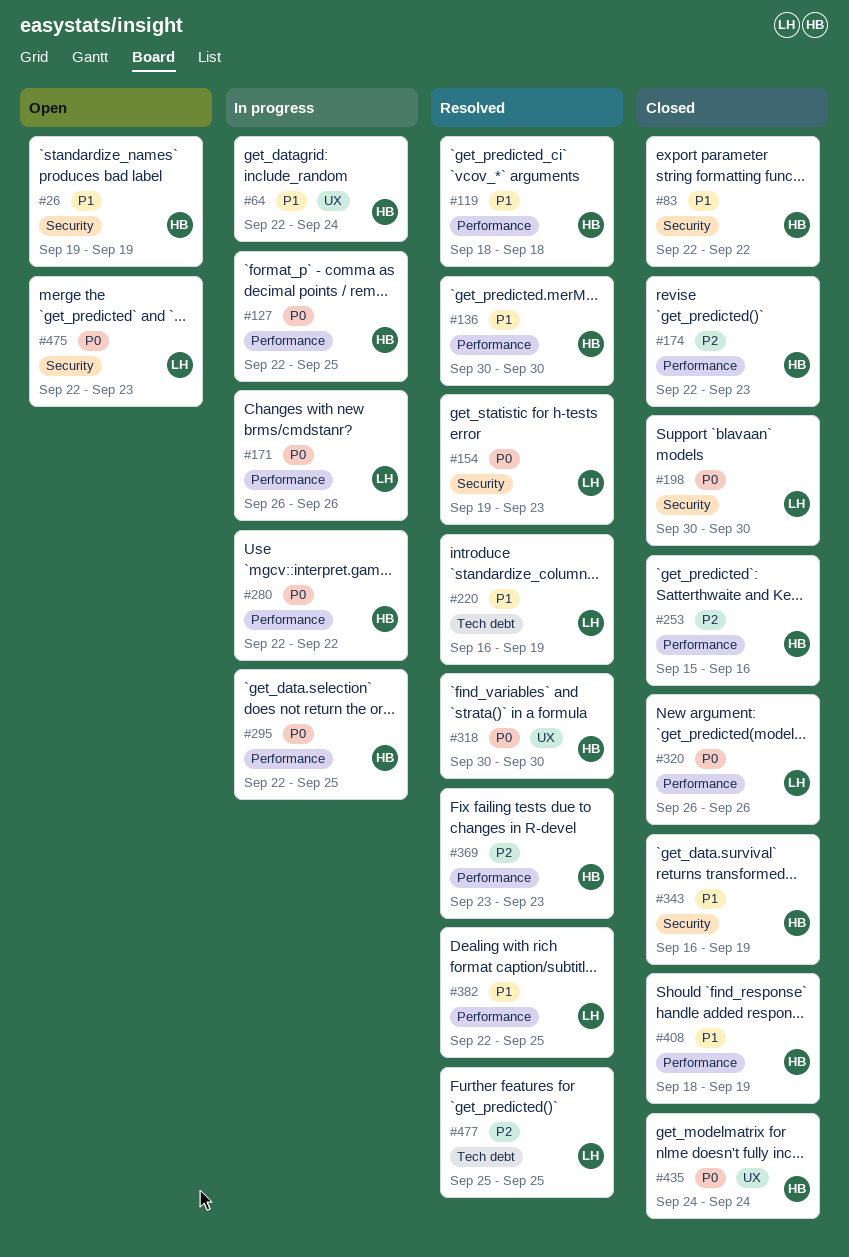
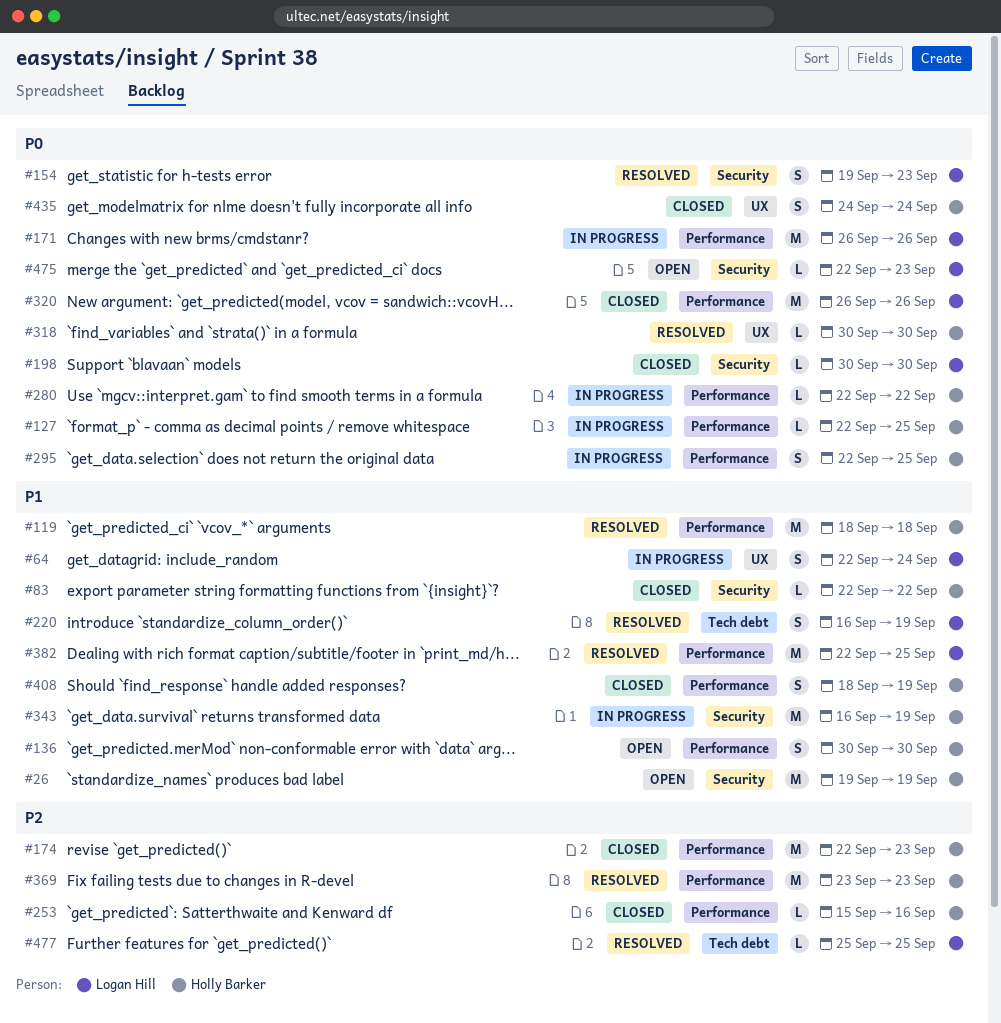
#64, owner: Holly Barker -> Logan Hill
#136, status: Resolved -> Open
#343, status: Closed -> In progress

